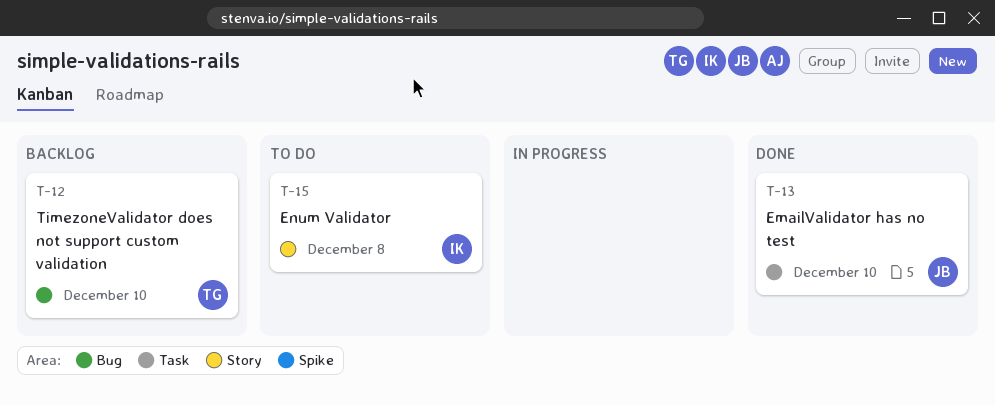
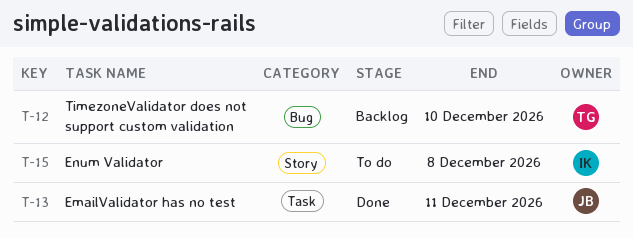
T-13, due: Dec 10 -> Dec 11

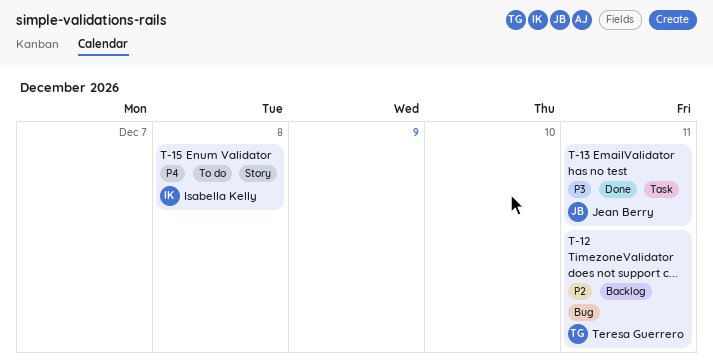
T-12, due: Dec 10 -> Dec 11

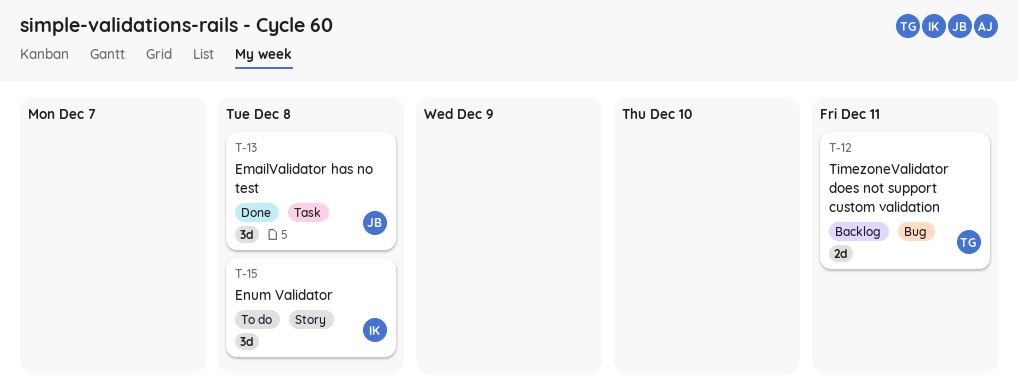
T-13, due: Dec 11 -> Dec 8

